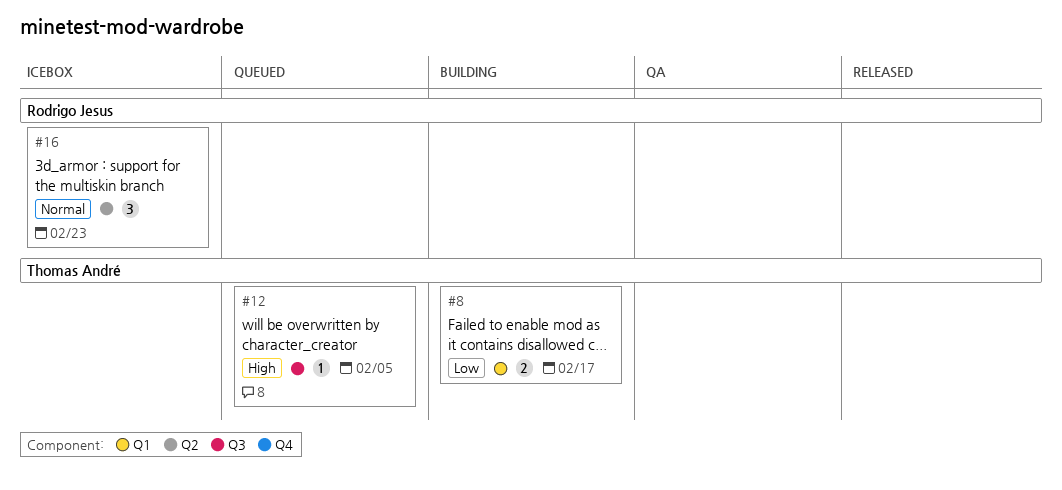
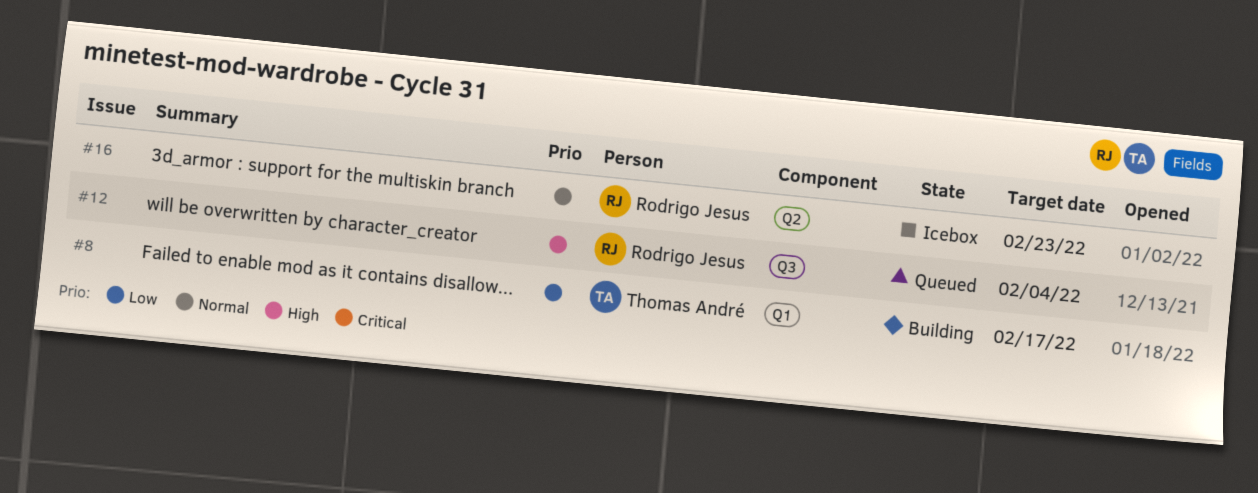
#12, owner: Thomas André -> Rodrigo Jesus
#12, due: Feb 5 -> Feb 4

